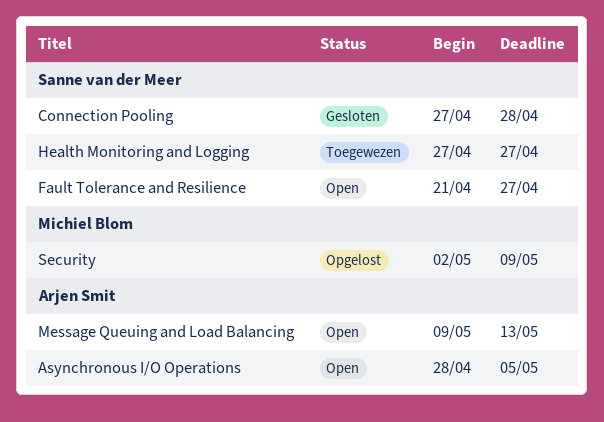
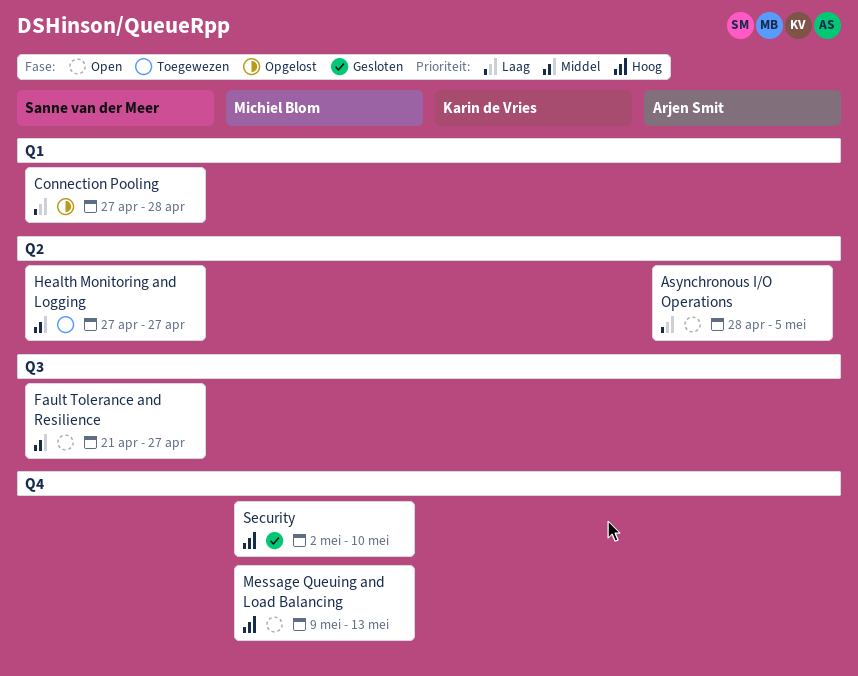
Connection Pooling, status: Gesloten -> Opgelost
Message Queuing and Load Balancing, owner: Arjen Smit -> Michiel Blom
Security, status: Opgelost -> Gesloten
Security, due: May 9 -> May 10

